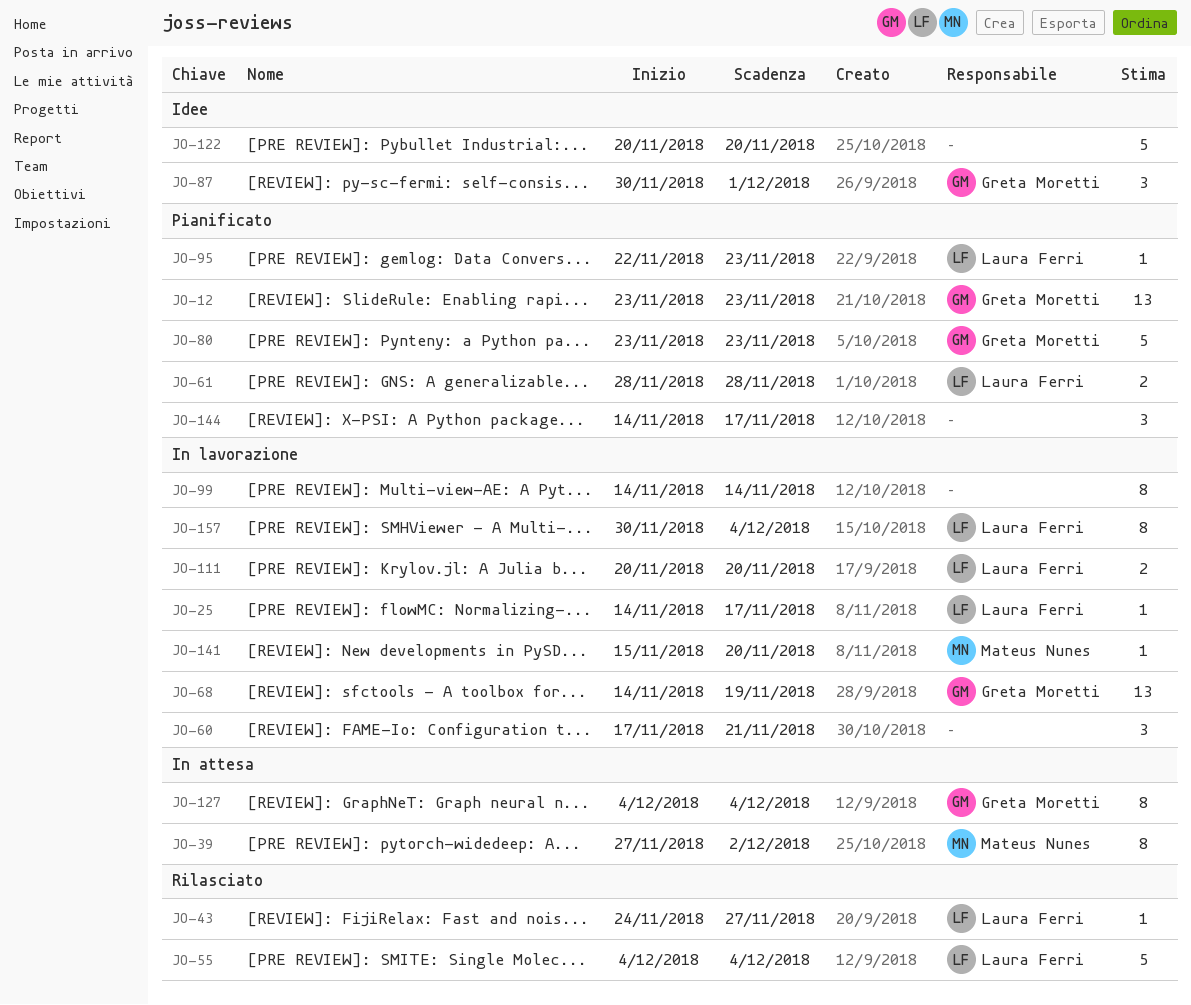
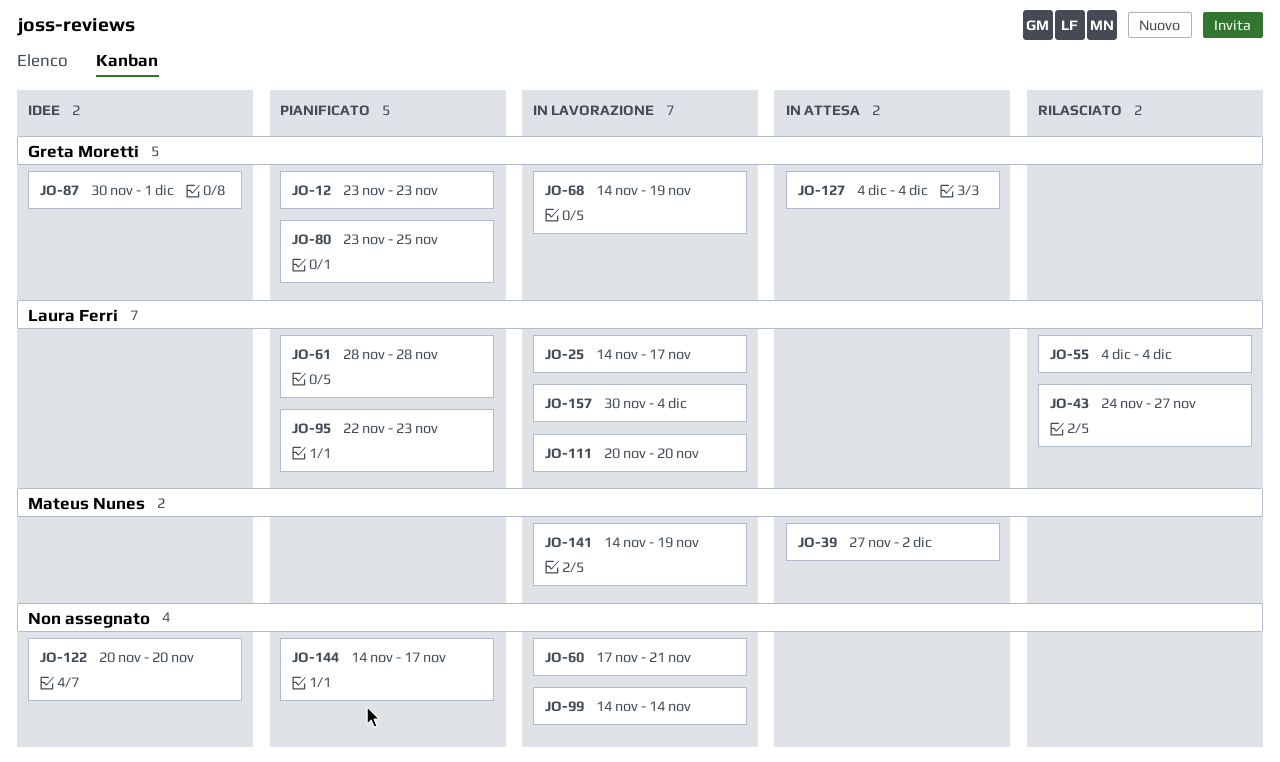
JO-80, due: Nov 23 -> Nov 25
JO-141, start: Nov 15 -> Nov 14
JO-141, due: Nov 20 -> Nov 19

